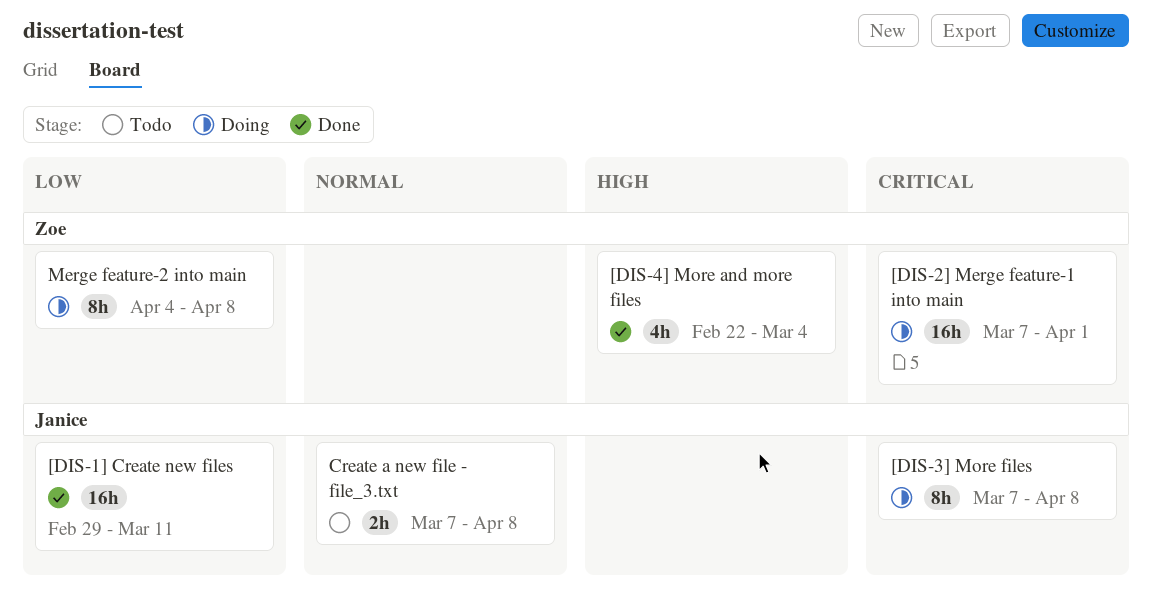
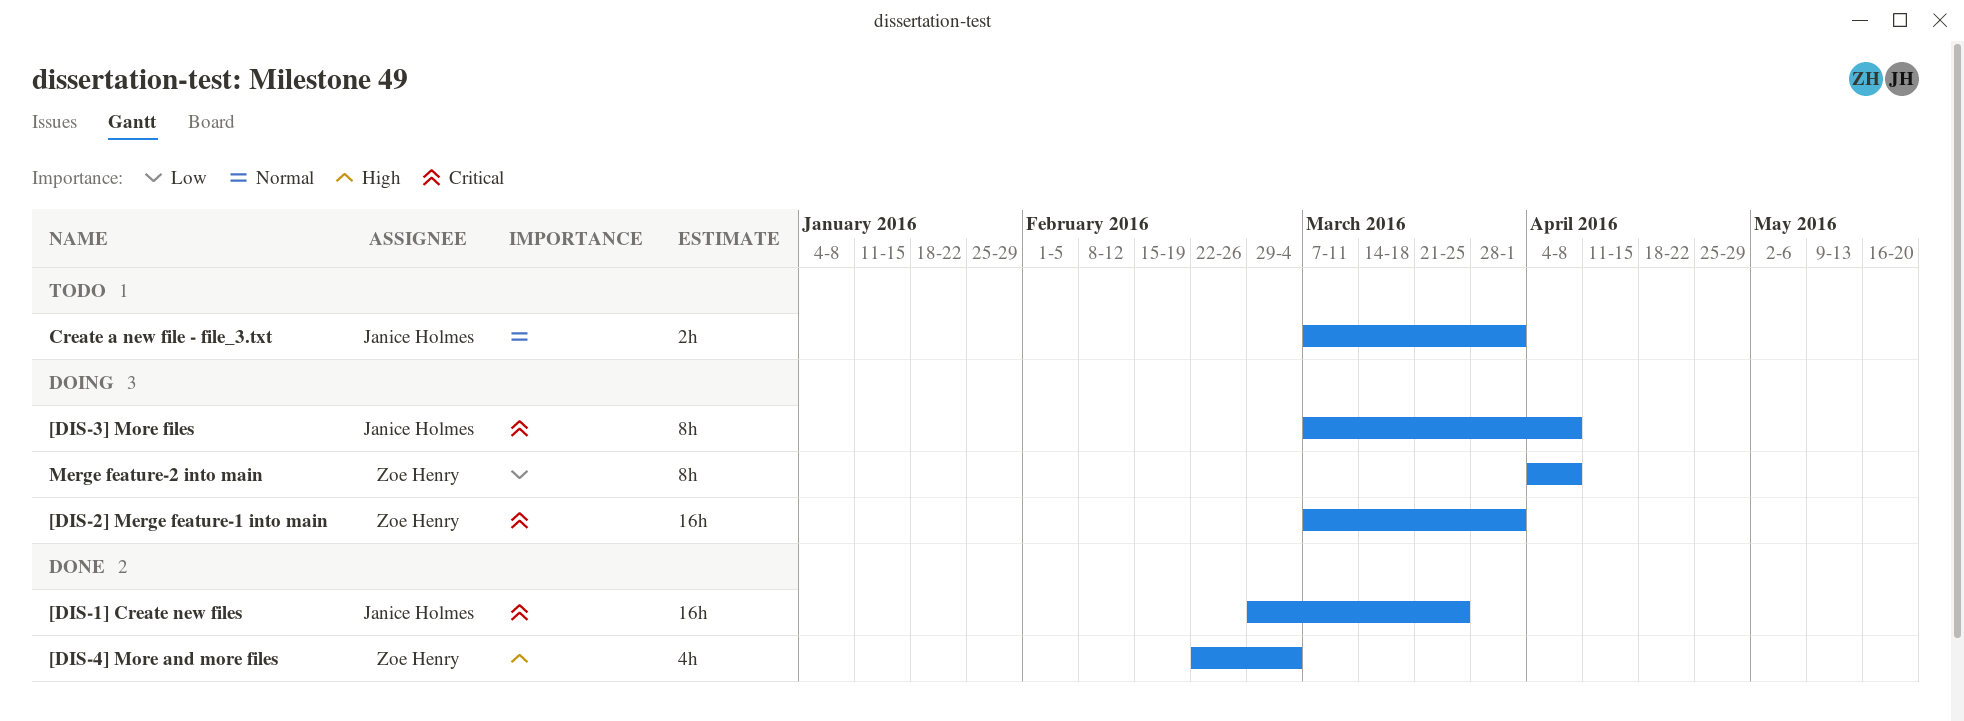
[DIS-1] Create new files, priority: Low -> Critical
[DIS-1] Create new files, due: Mar 11 -> Mar 25
Create a new file - file_3.txt, due: Apr 8 -> Apr 1

